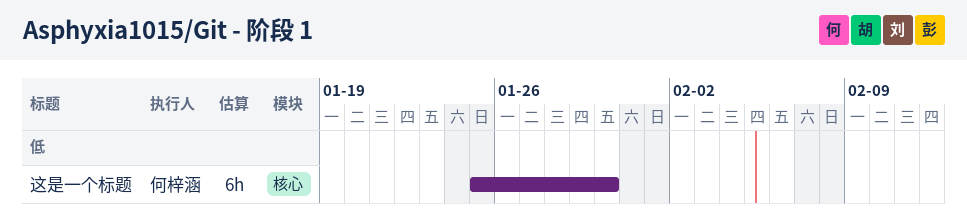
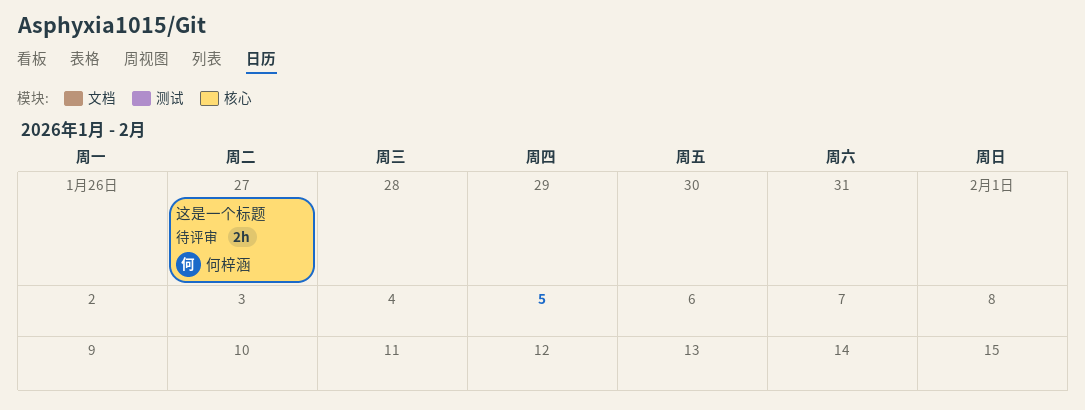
这是一个标题, estimate: 6h -> 2h
这是一个标题, due: Jan 30 -> Jan 27

